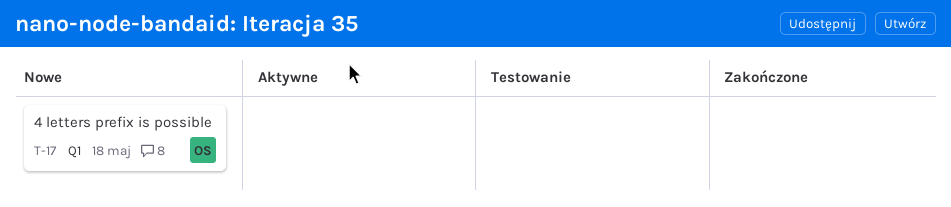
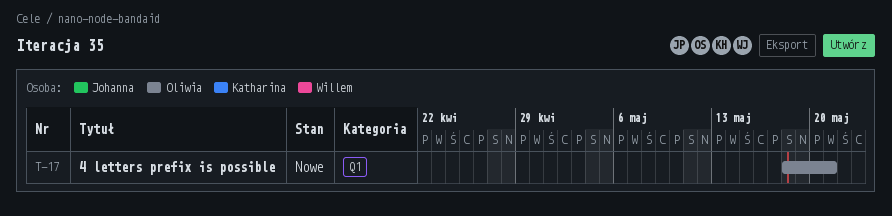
T-17, due: May 18 -> May 21

